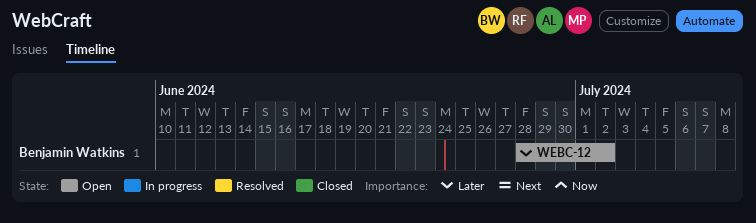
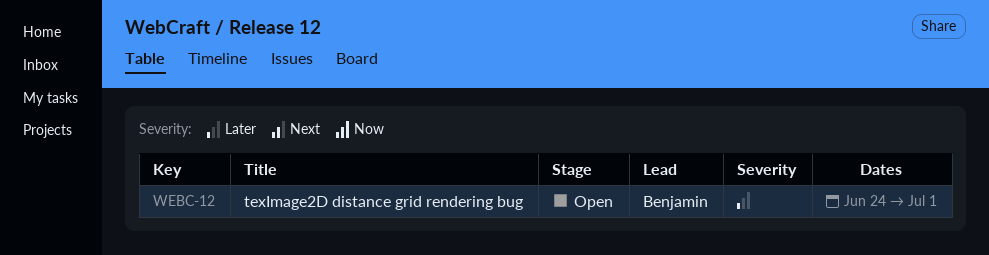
WEBC-12, start: Jun 28 -> Jun 24
WEBC-12, due: Jul 2 -> Jul 1

